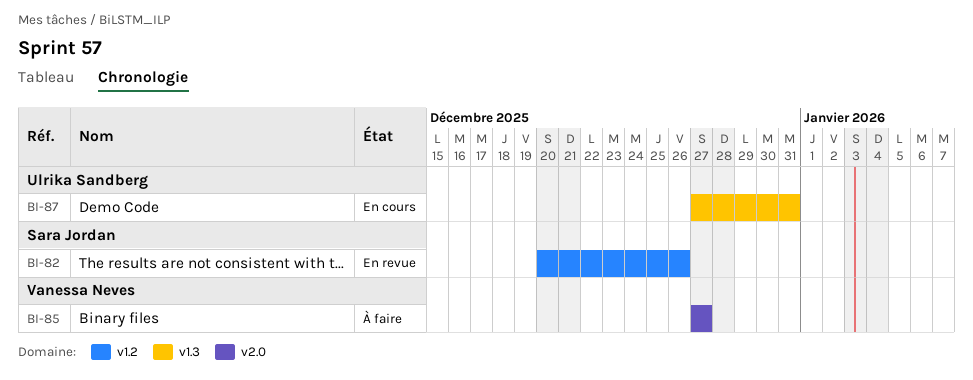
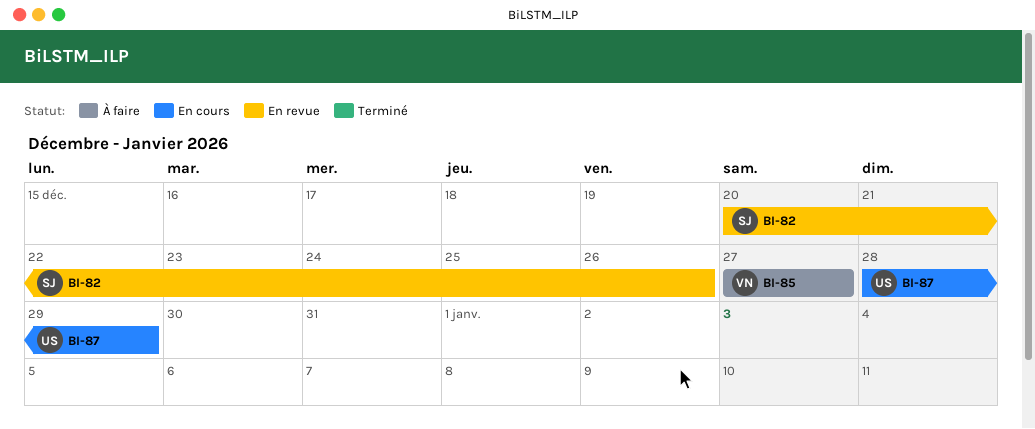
BI-87, start: Dec 27 -> Dec 28
BI-87, due: Dec 31 -> Dec 29

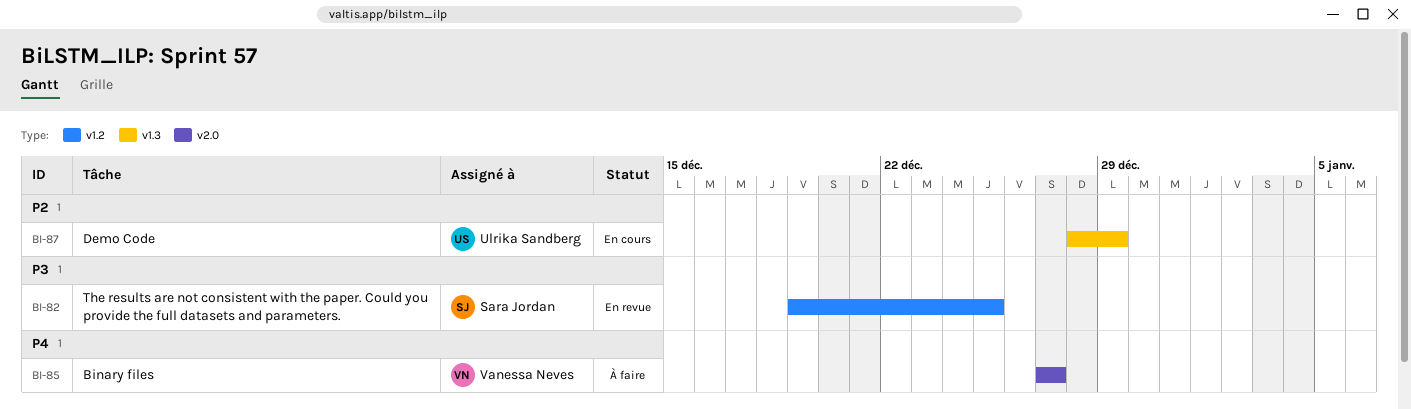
BI-82, start: Dec 20 -> Dec 19
BI-82, due: Dec 26 -> Dec 25

